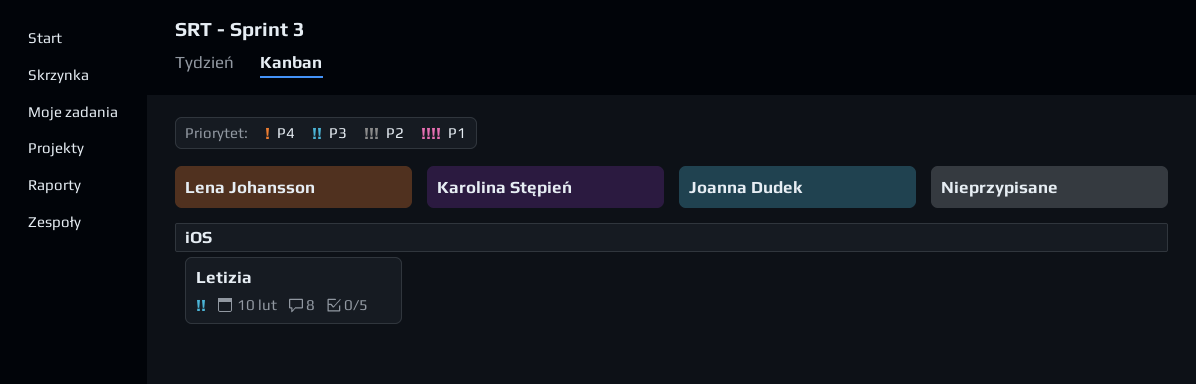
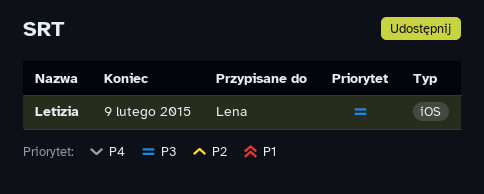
Letizia, due: Feb 10 -> Feb 9

